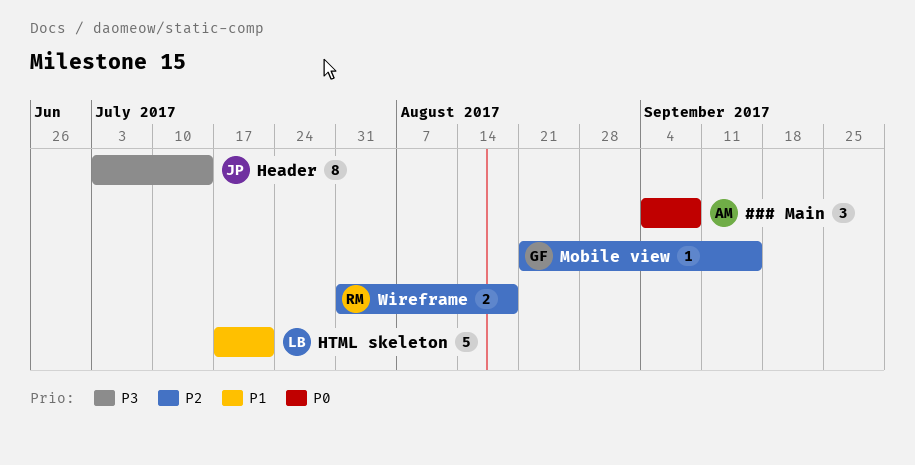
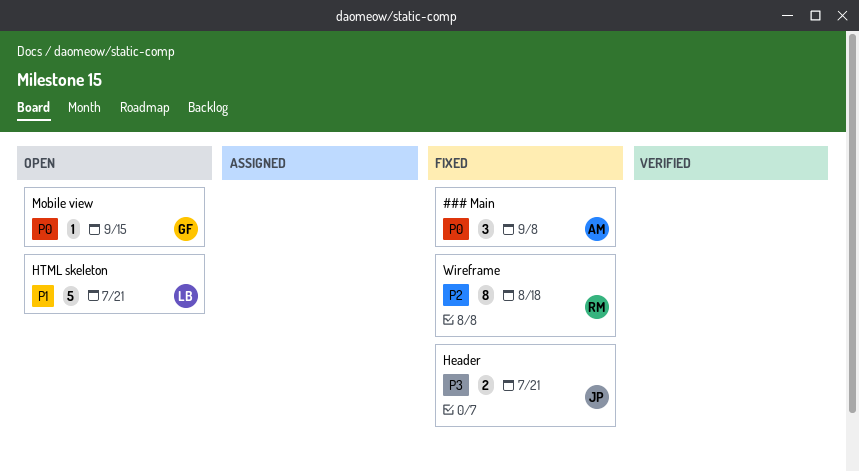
Header, estimate: 8 -> 2
Header, due: Jul 14 -> Jul 21
Mobile view, priority: P2 -> P0
Wireframe, estimate: 2 -> 8

